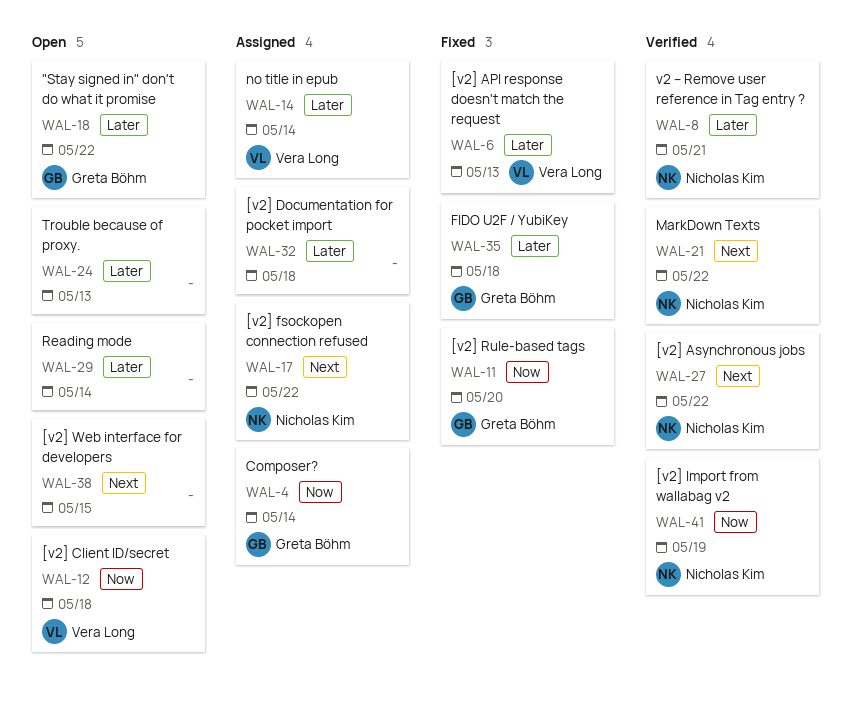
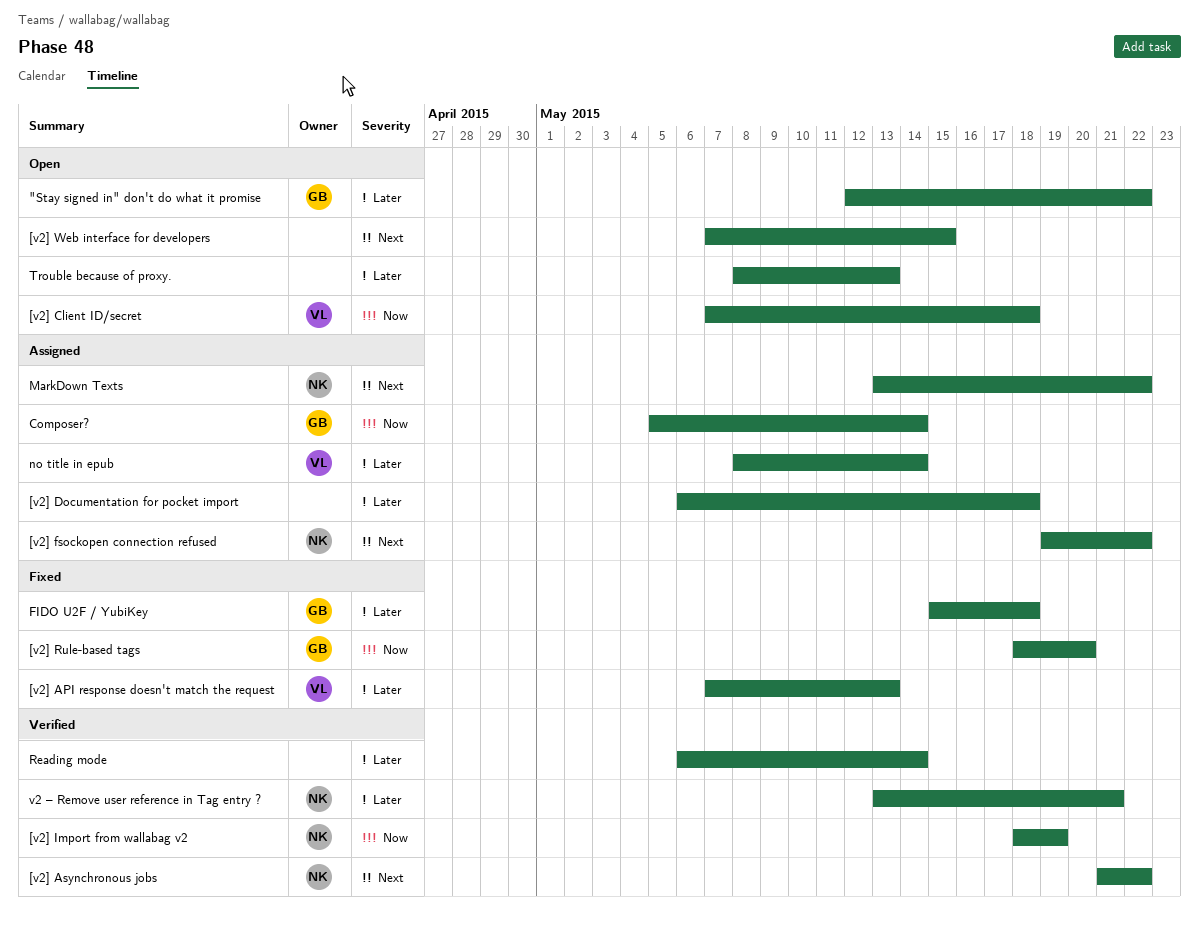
MarkDown Texts, status: Verified -> Assigned
Reading mode, status: Open -> Verified

